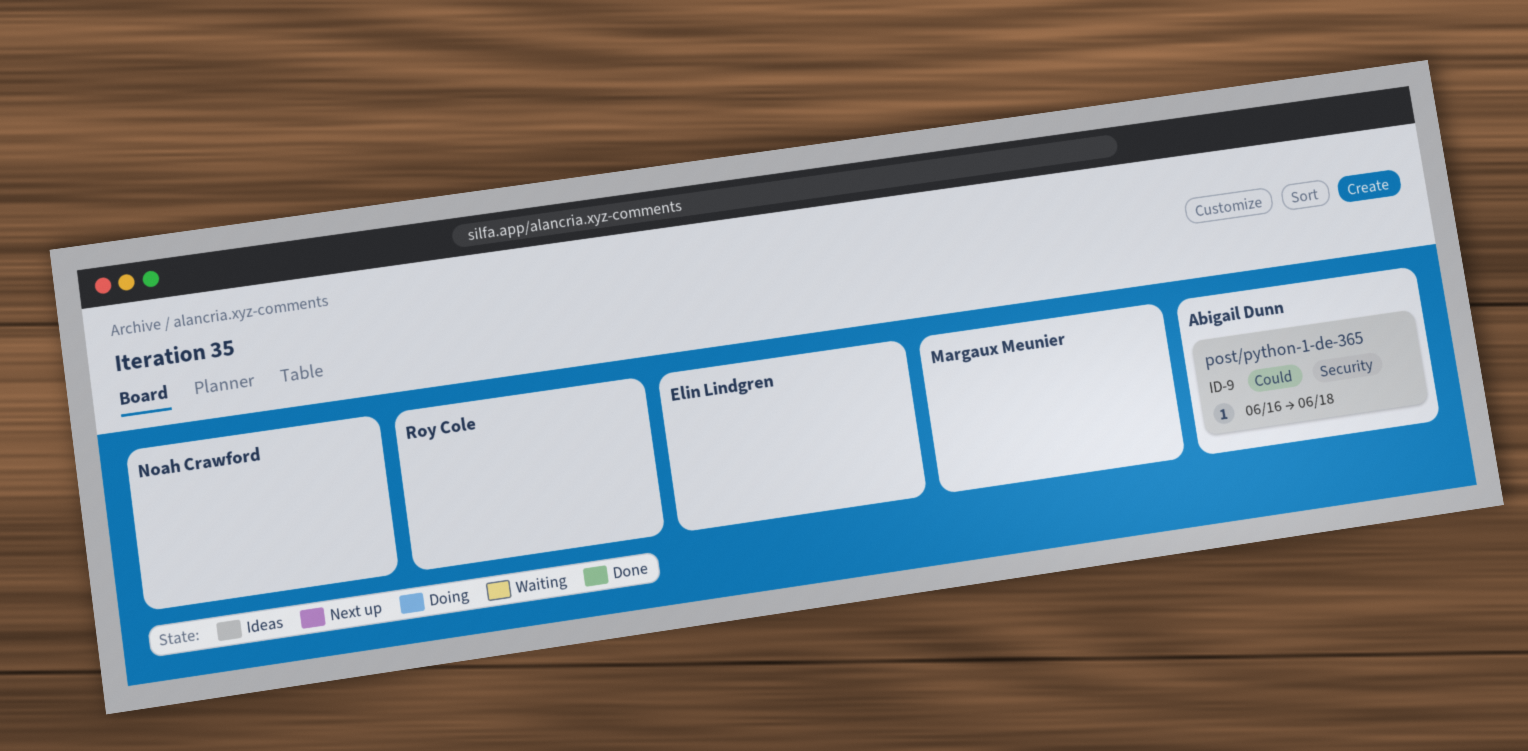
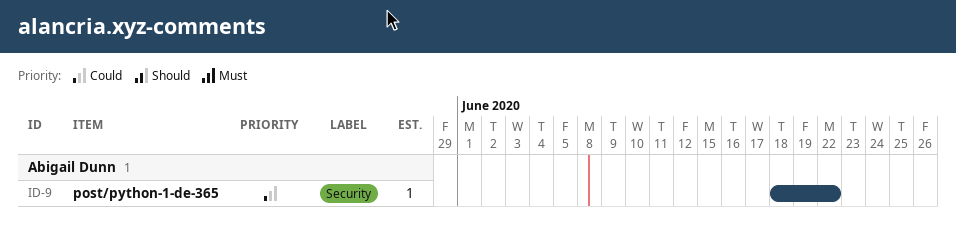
ID-9, start: Jun 16 -> Jun 18
ID-9, due: Jun 18 -> Jun 22

